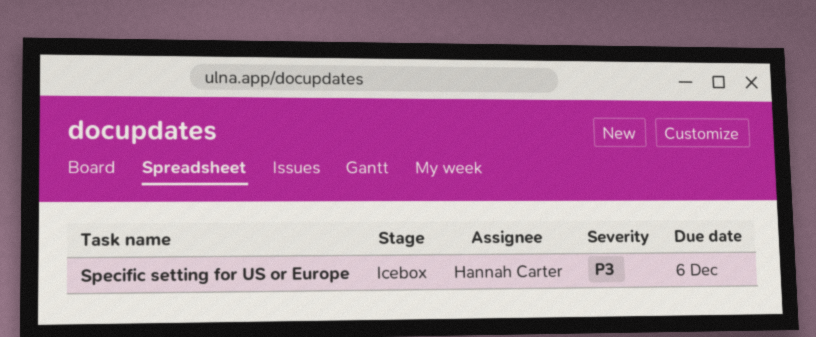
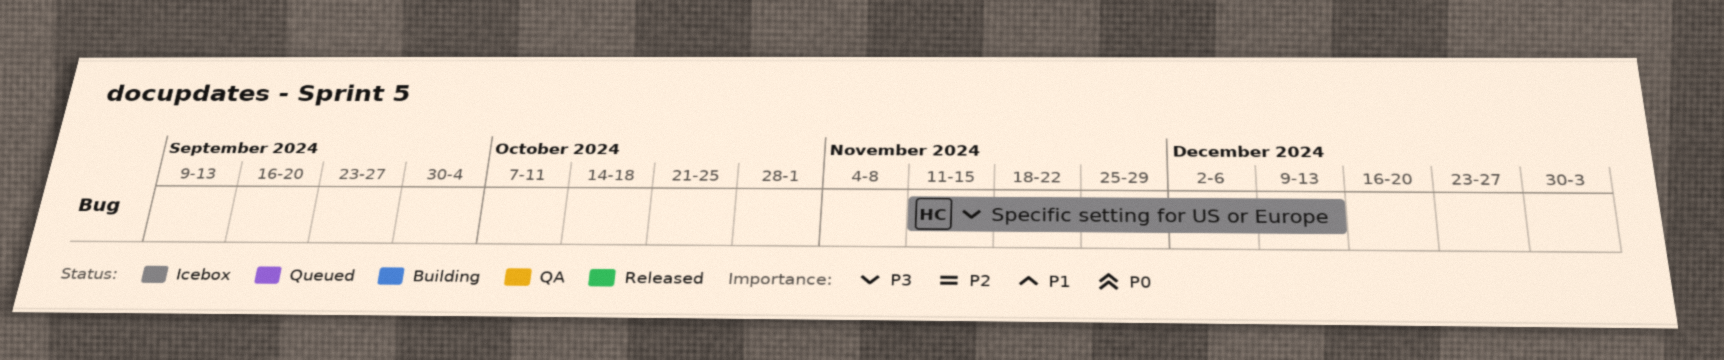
Specific setting for US or Europe, due: Dec 6 -> Dec 13

